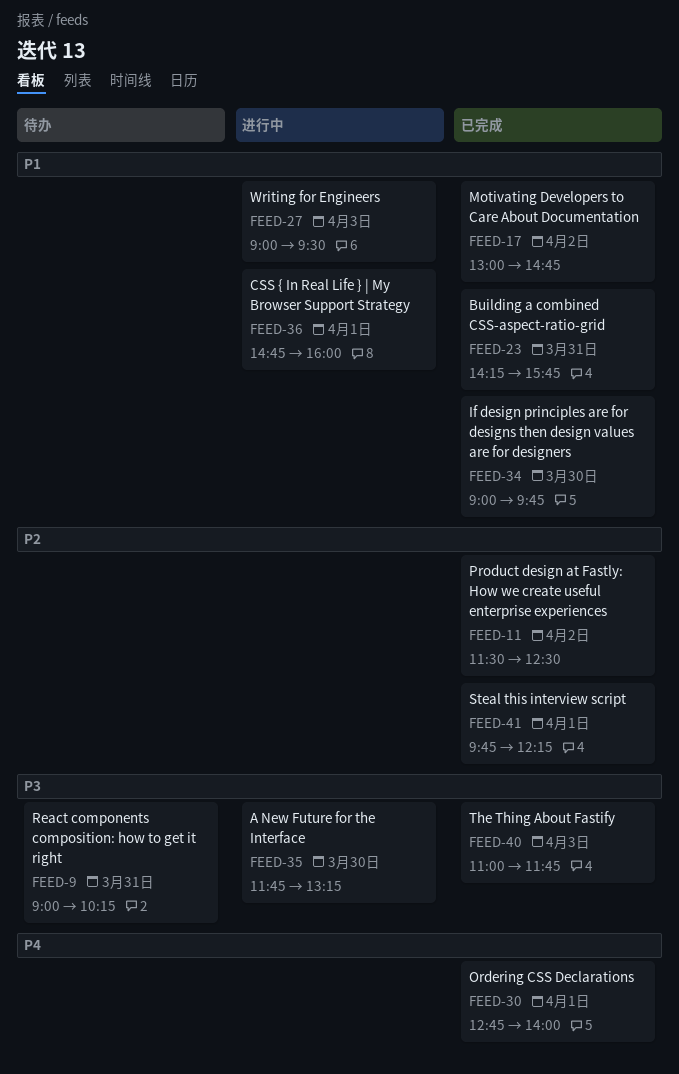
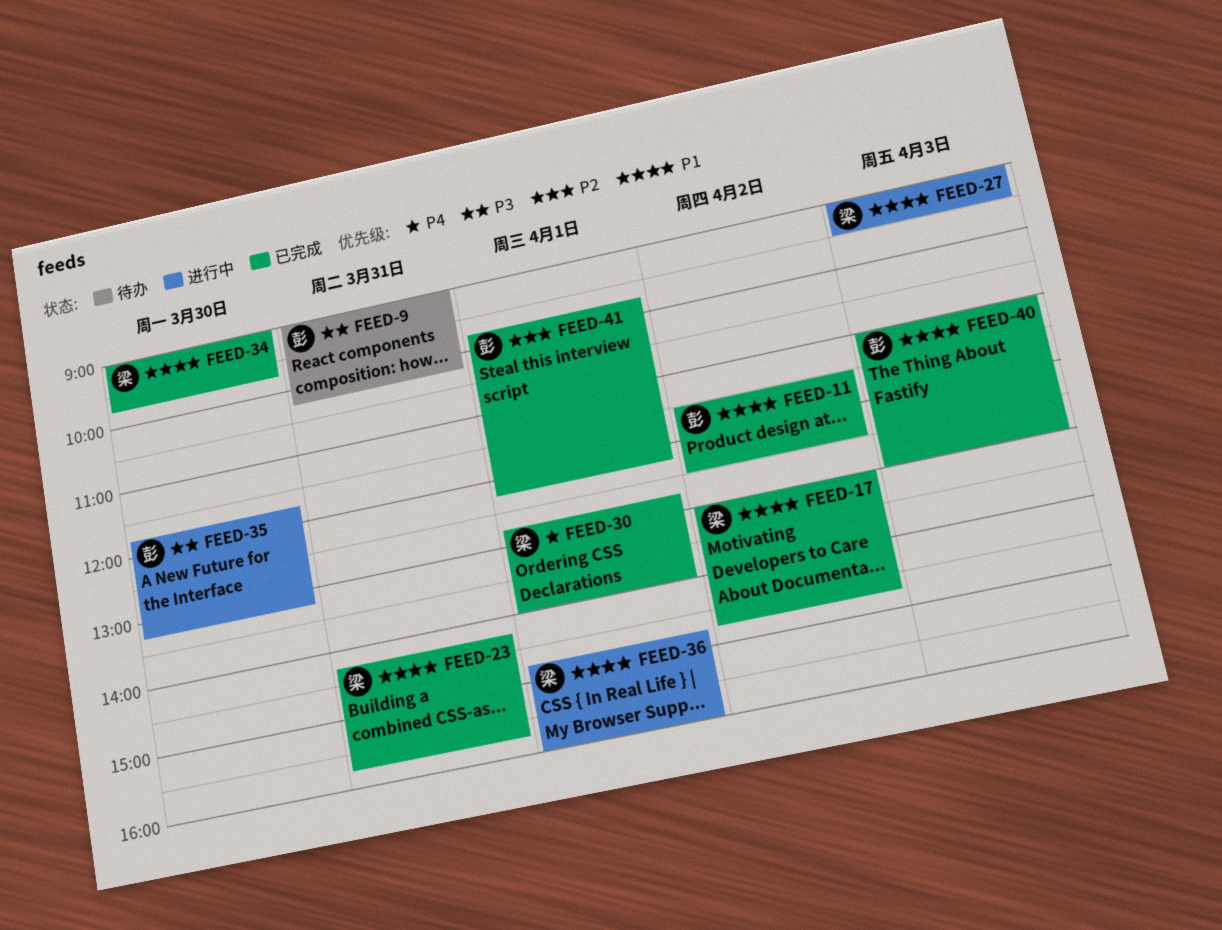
FEED-11, priority: P2 -> P1
FEED-40, priority: P3 -> P1
FEED-40, ends: 11:45 -> 13:00

